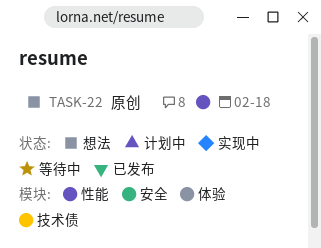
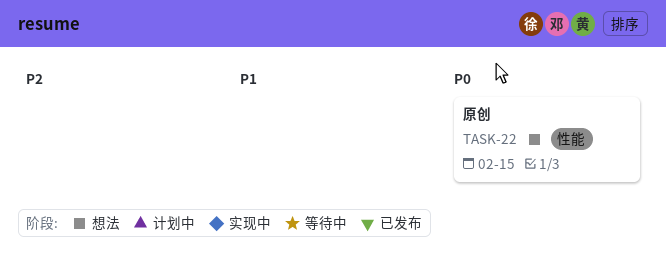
TASK-22, due: Feb 18 -> Feb 15

